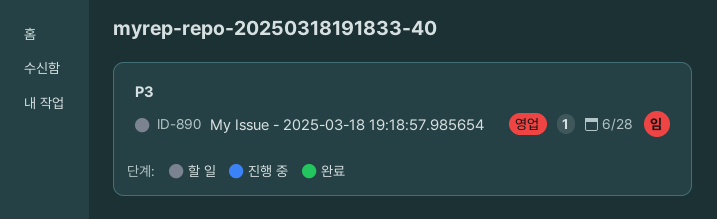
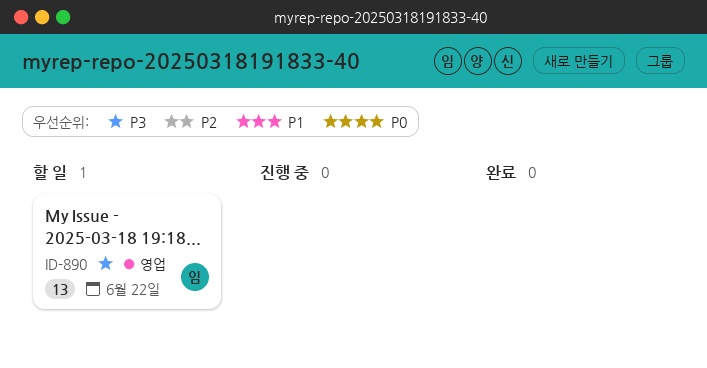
ID-890, estimate: 1 -> 13
ID-890, due: Jun 28 -> Jun 22

